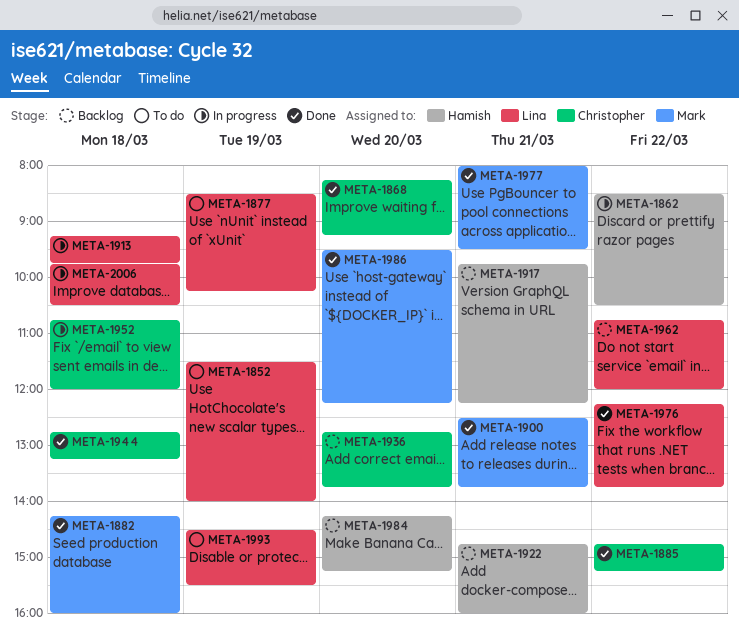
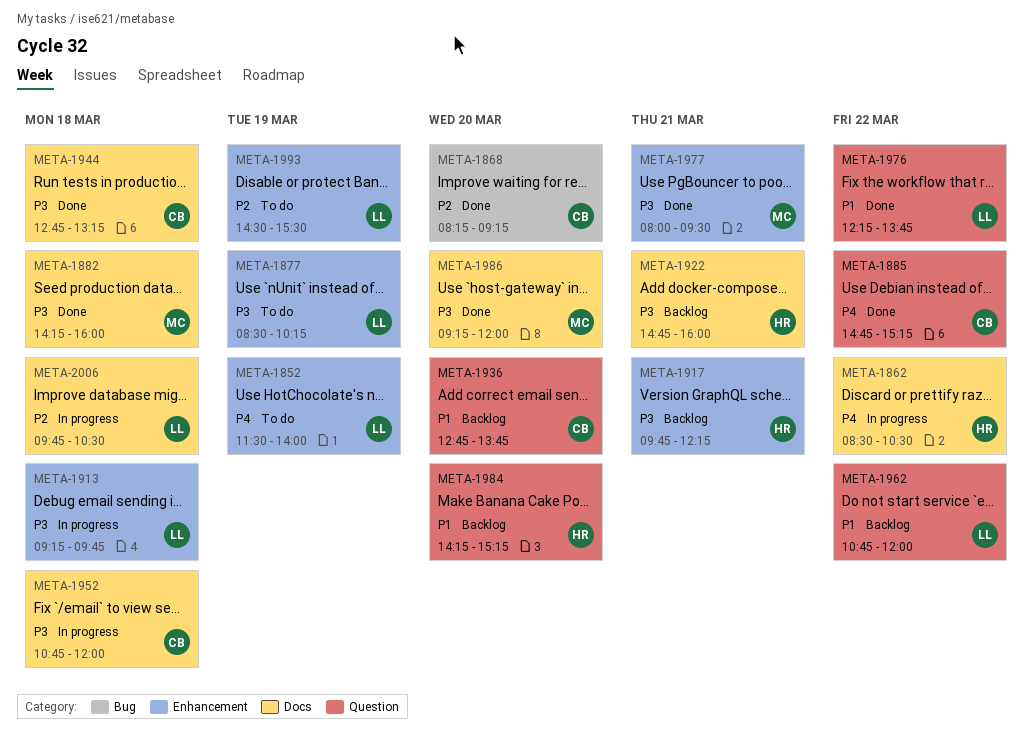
META-1900: present -> none
META-1986, begins: 09:30 -> 09:15
META-1986, ends: 12:15 -> 12:00

